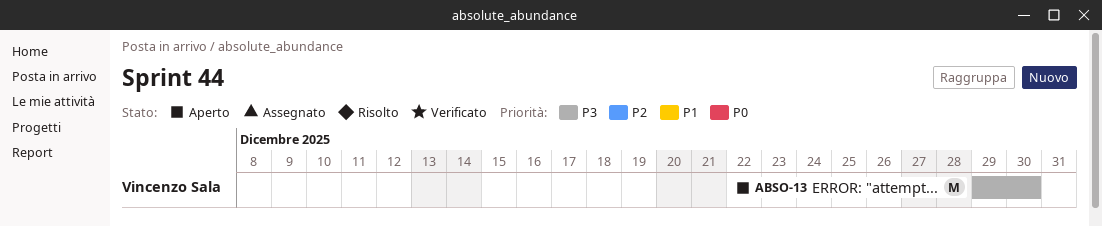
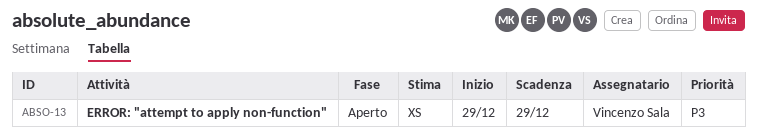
ABSO-13, estimate: M -> XS
ABSO-13, due: Dec 30 -> Dec 29

